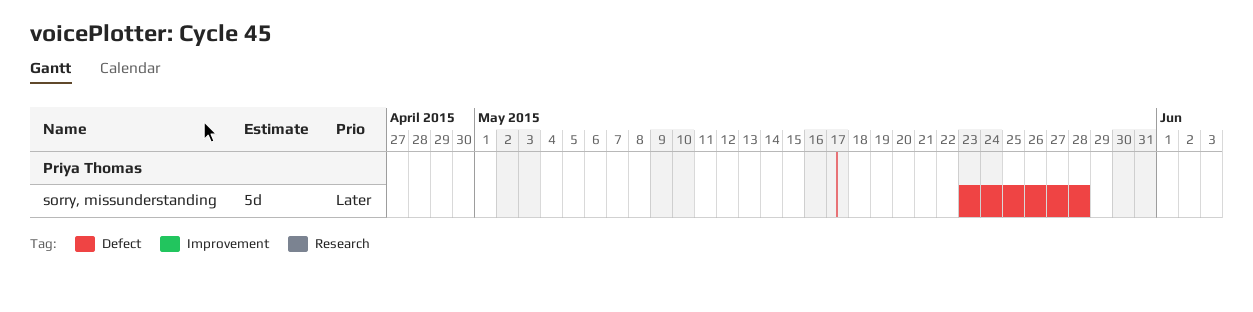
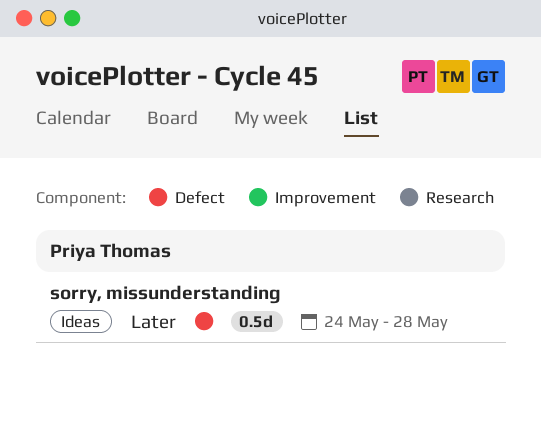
sorry, missunderstanding, estimate: 5d -> 0.5d
sorry, missunderstanding, start: May 23 -> May 24

